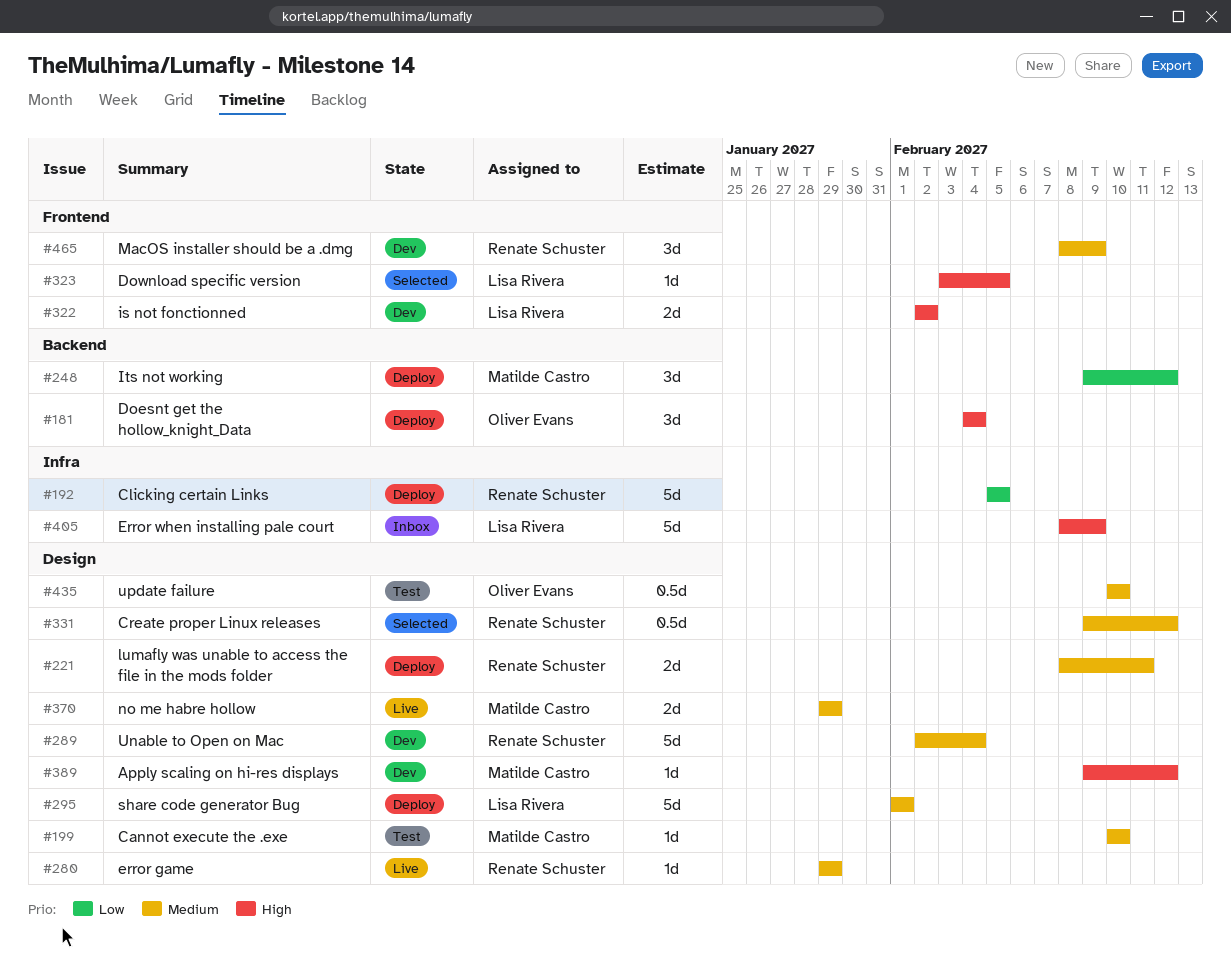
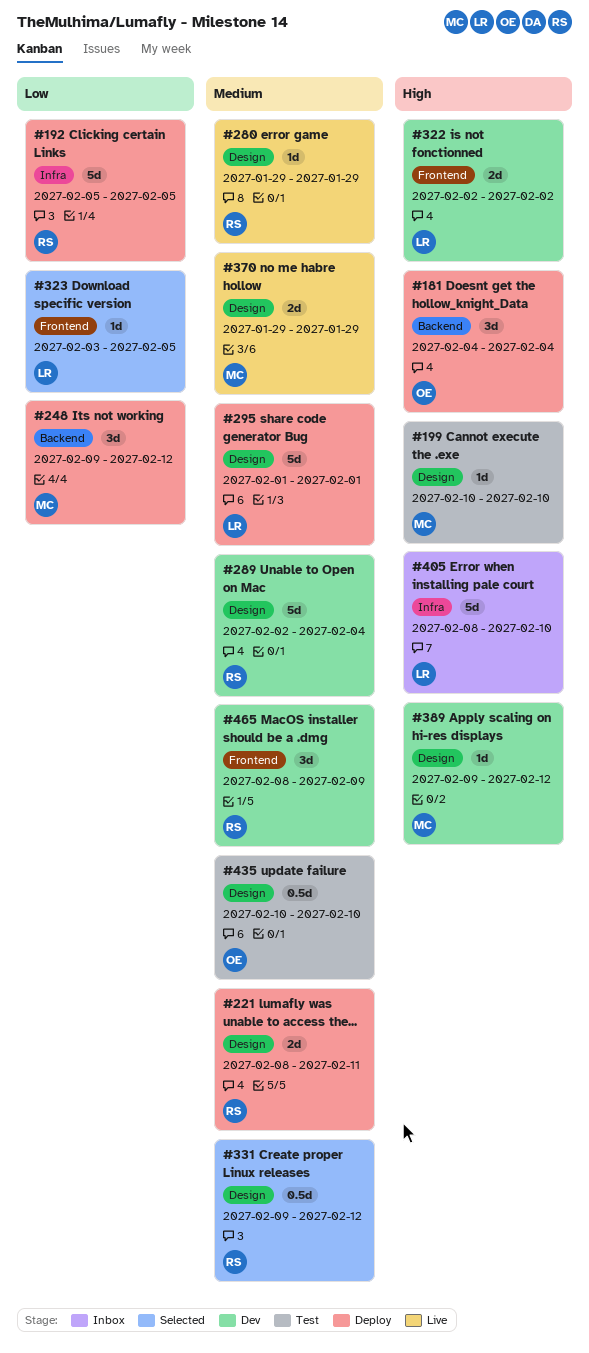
#199, priority: Medium -> High
#323, priority: High -> Low
#405, due: Feb 9 -> Feb 10

